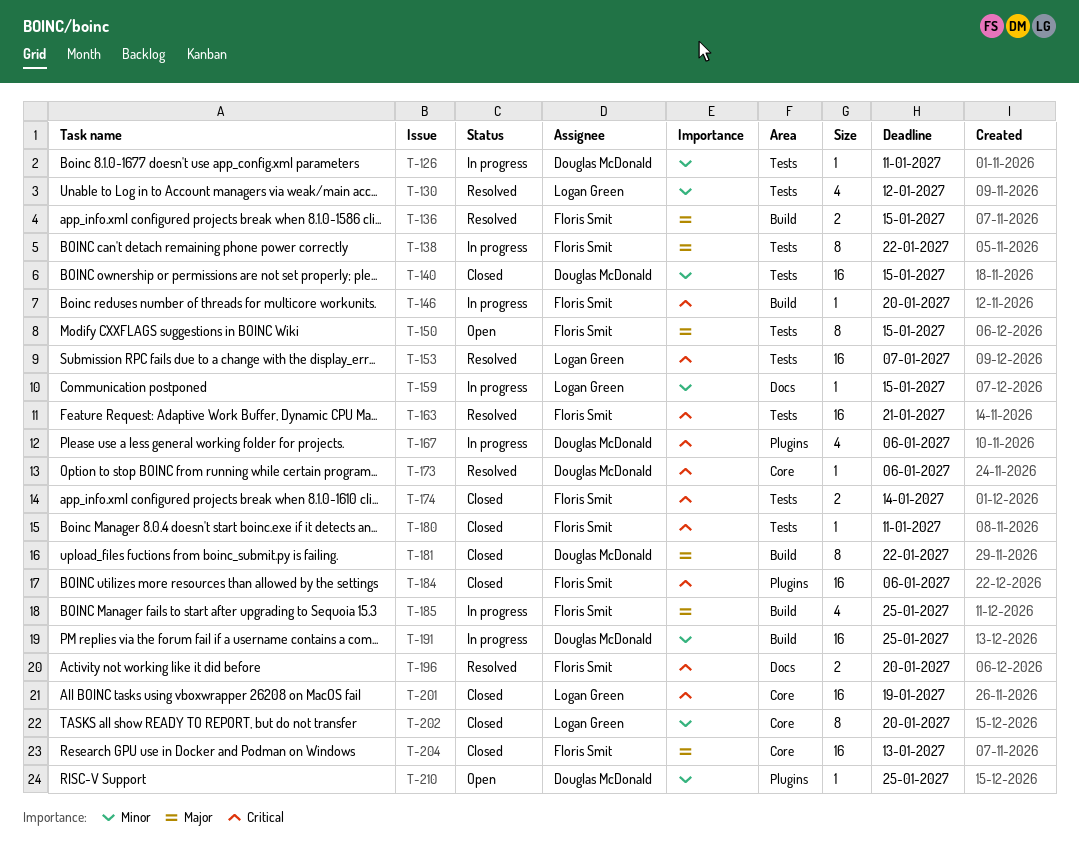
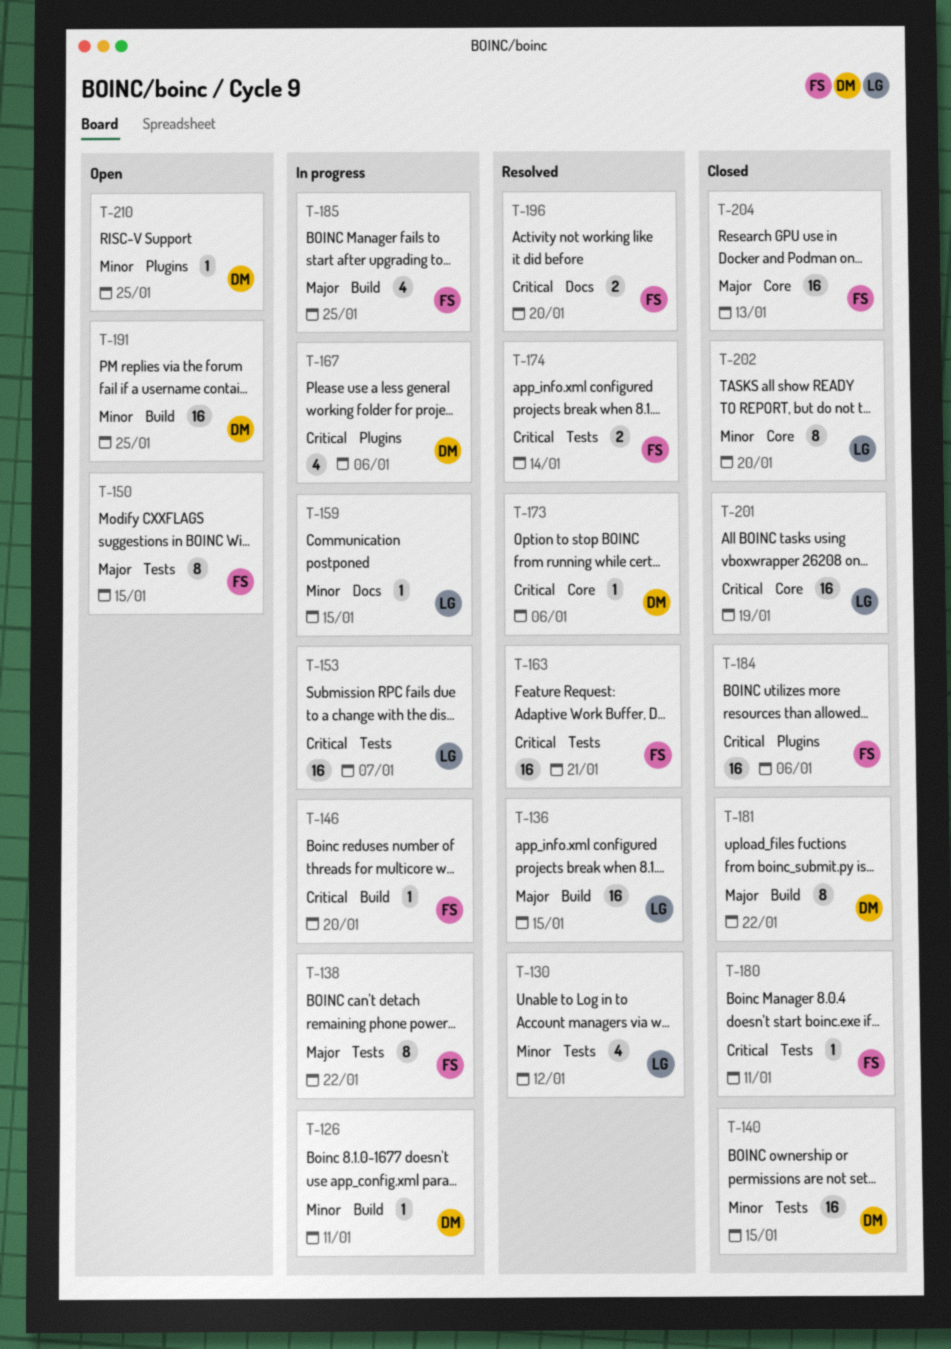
T-126, label: Tests -> Build
T-136, owner: Floris Smit -> Logan Green
T-136, estimate: 2 -> 16
T-153, status: Resolved -> In progress
T-174, status: Closed -> Resolved
T-191, status: In progress -> Open

